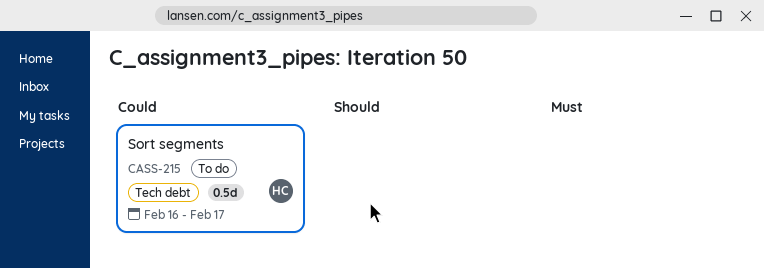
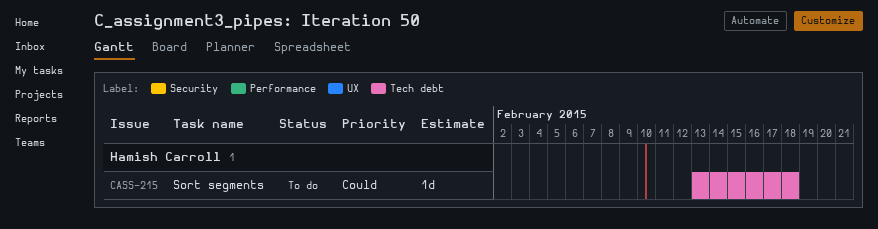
CASS-215, estimate: 0.5d -> 1d
CASS-215, start: Feb 16 -> Feb 13
CASS-215, due: Feb 17 -> Feb 18

